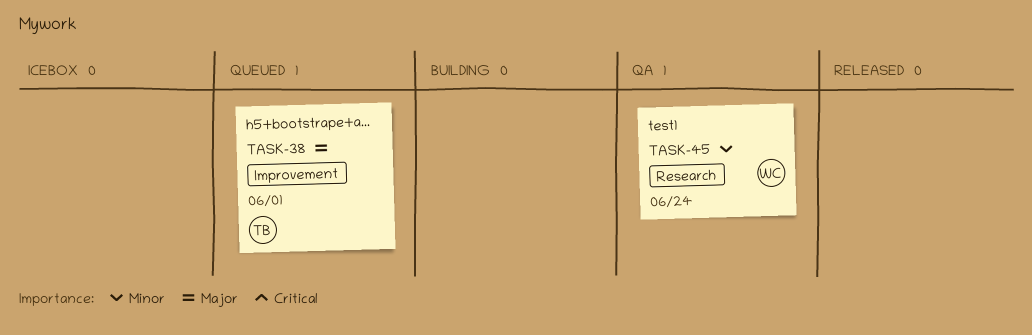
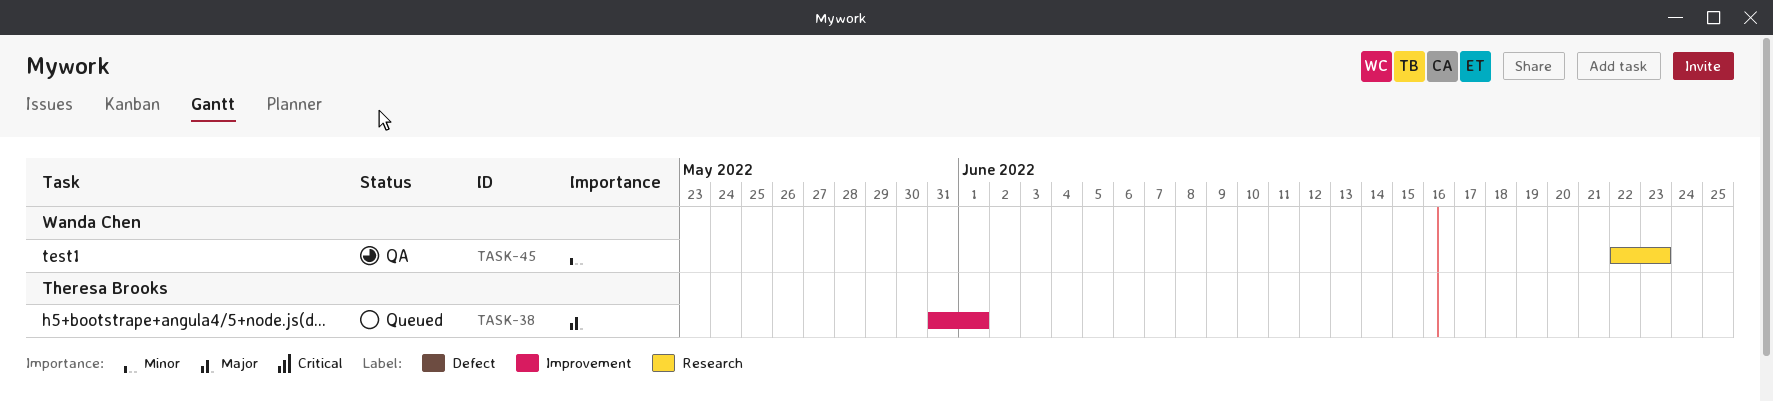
TASK-45, due: Jun 24 -> Jun 23

